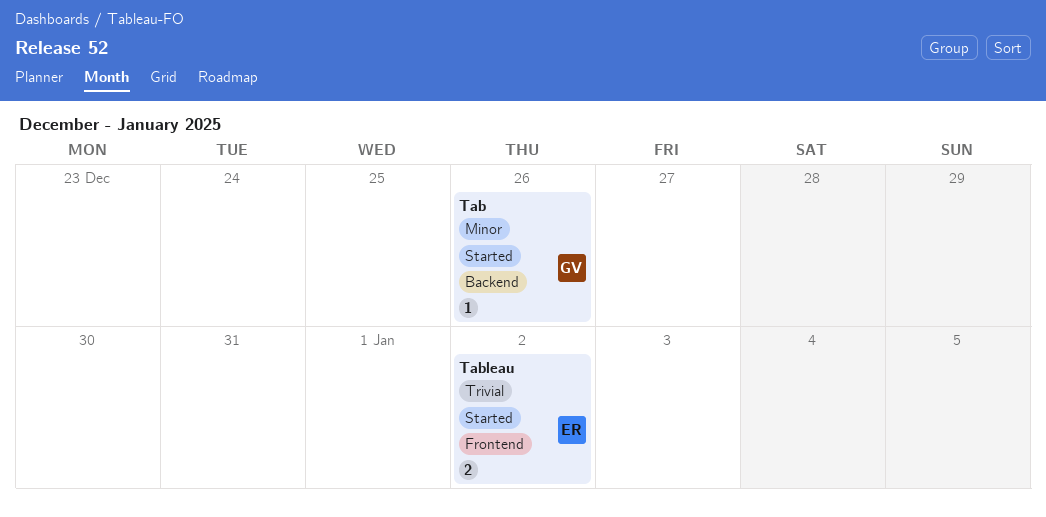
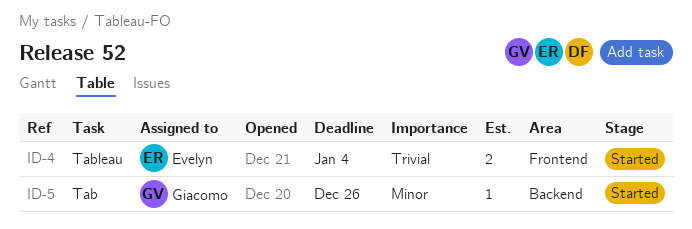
Tableau, due: Jan 2 -> Jan 4

